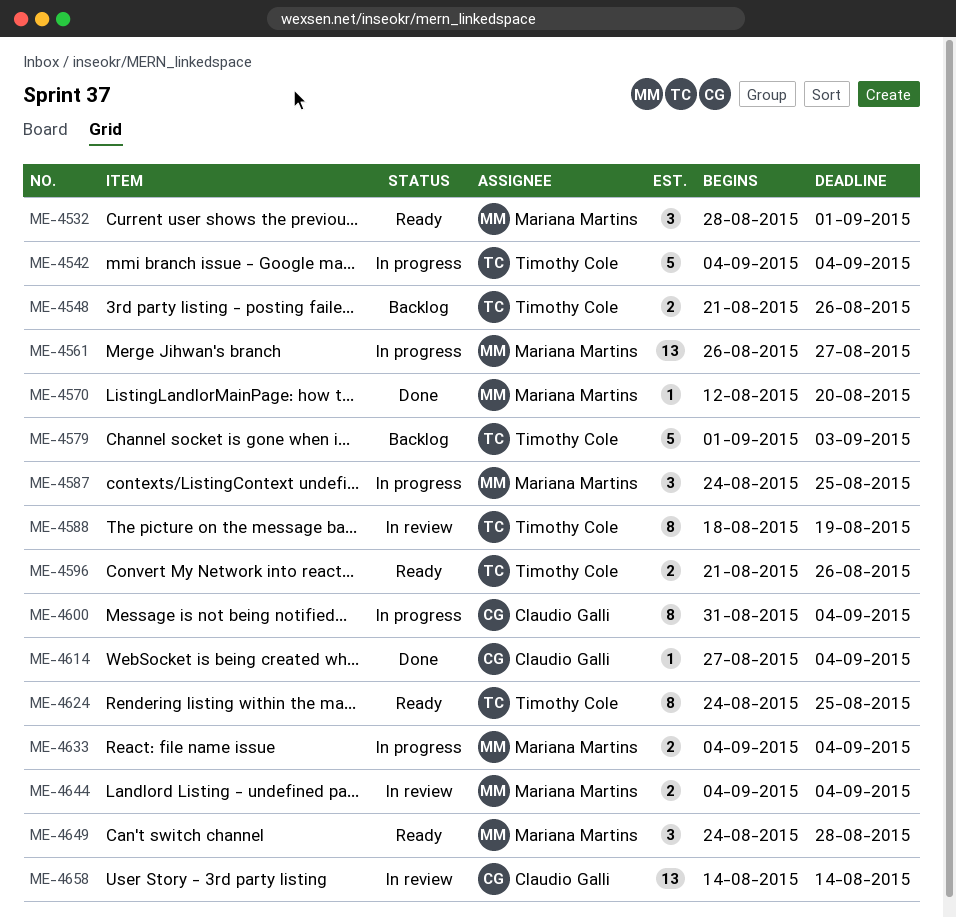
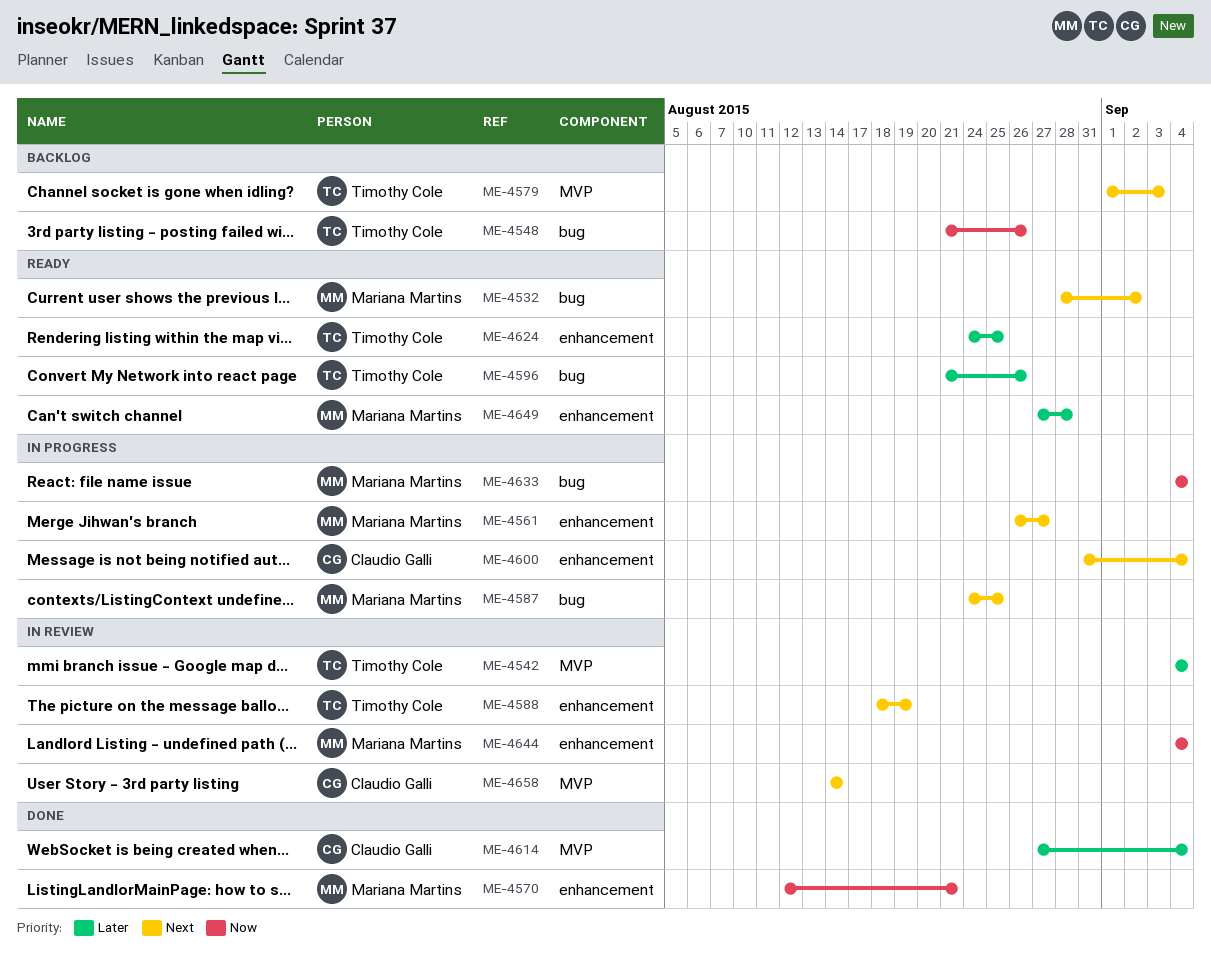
ME-4532, due: Sep 1 -> Sep 2
ME-4542, status: In progress -> In review
ME-4570, due: Aug 20 -> Aug 21
ME-4649, start: Aug 24 -> Aug 27

